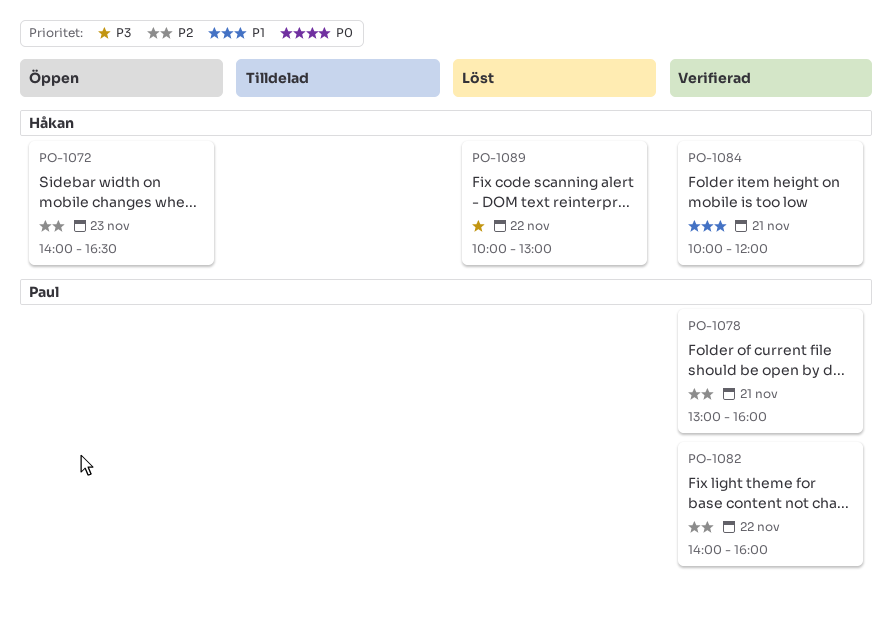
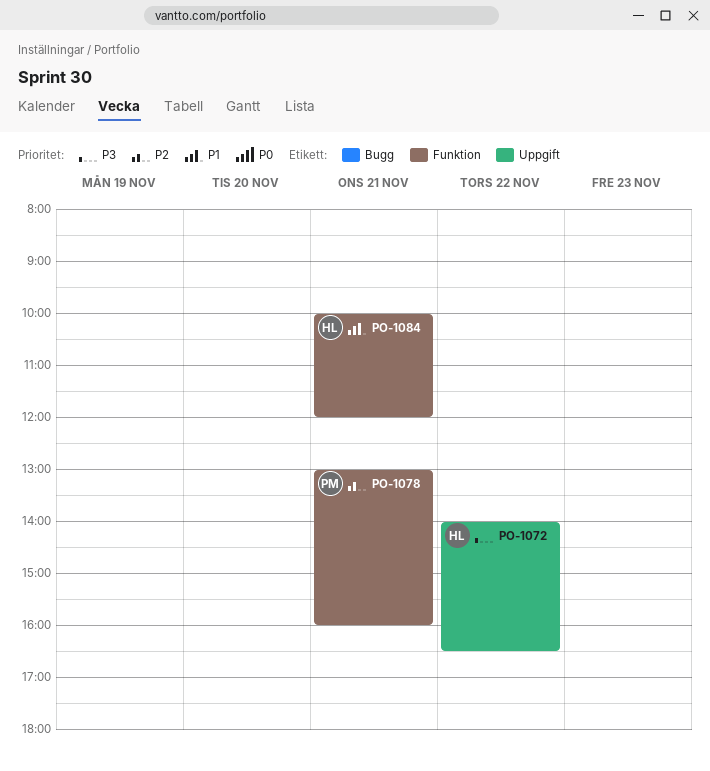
PO-1072, priority: P2 -> P3
PO-1072, day: Nov 23 -> Nov 22
PO-1082: present -> none
PO-1089: present -> none

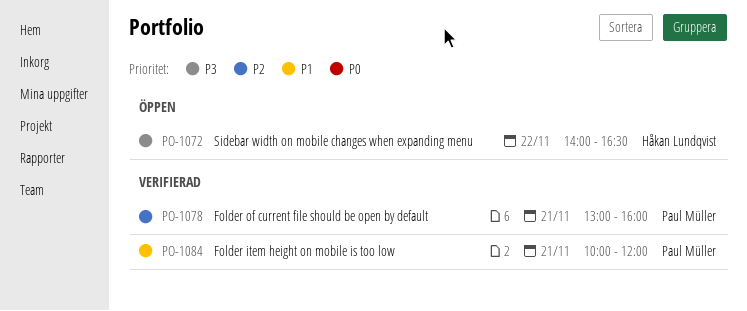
PO-1084, owner: Håkan Lundqvist -> Paul Müller

